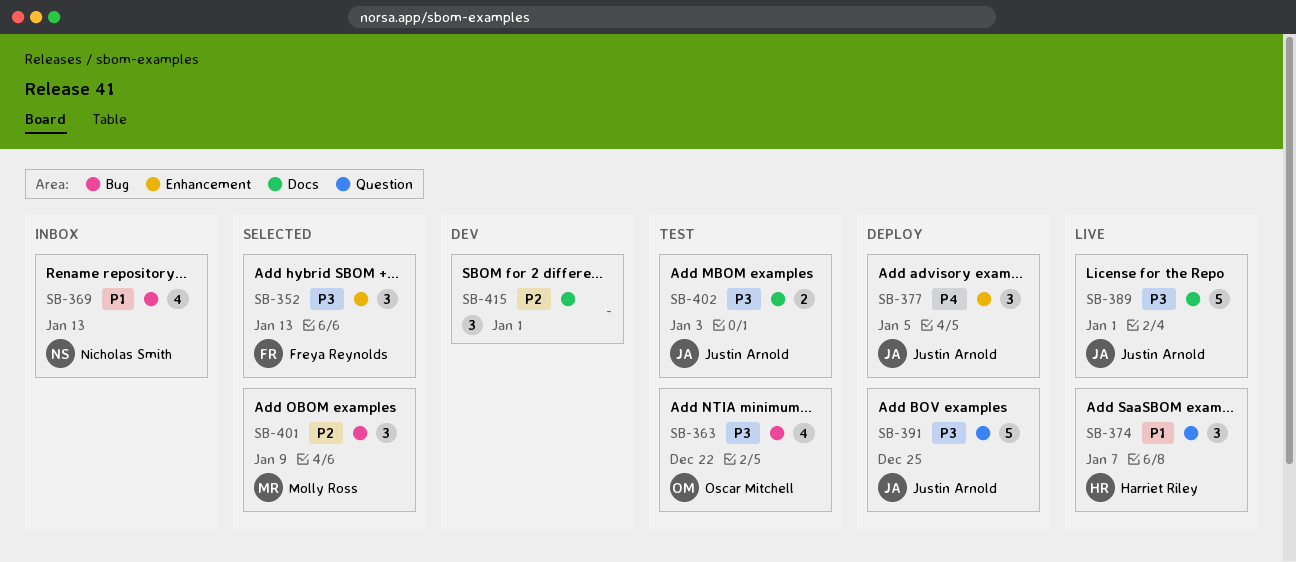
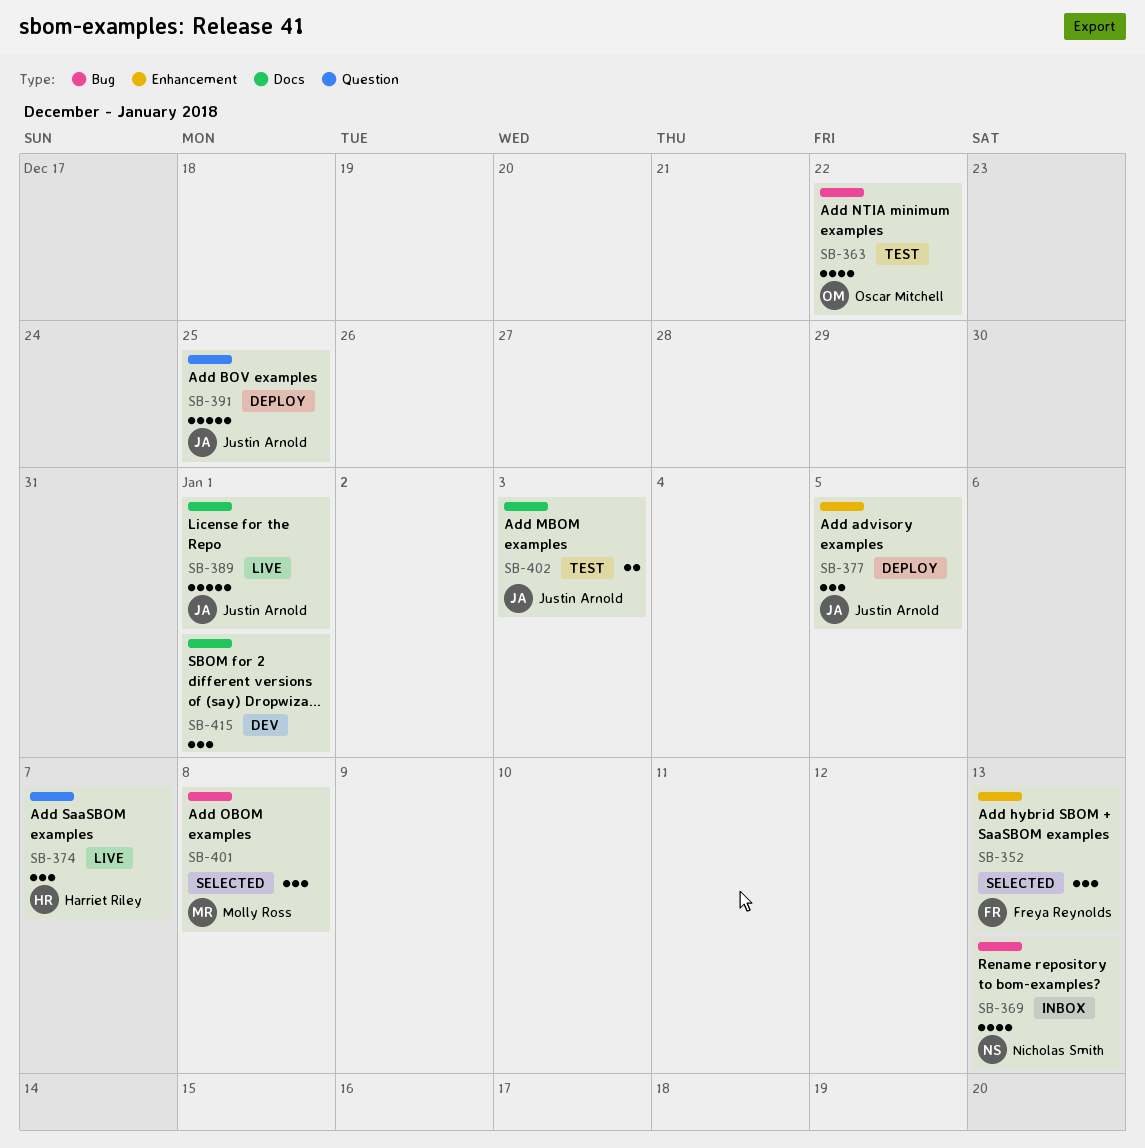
SB-401, due: Jan 9 -> Jan 8

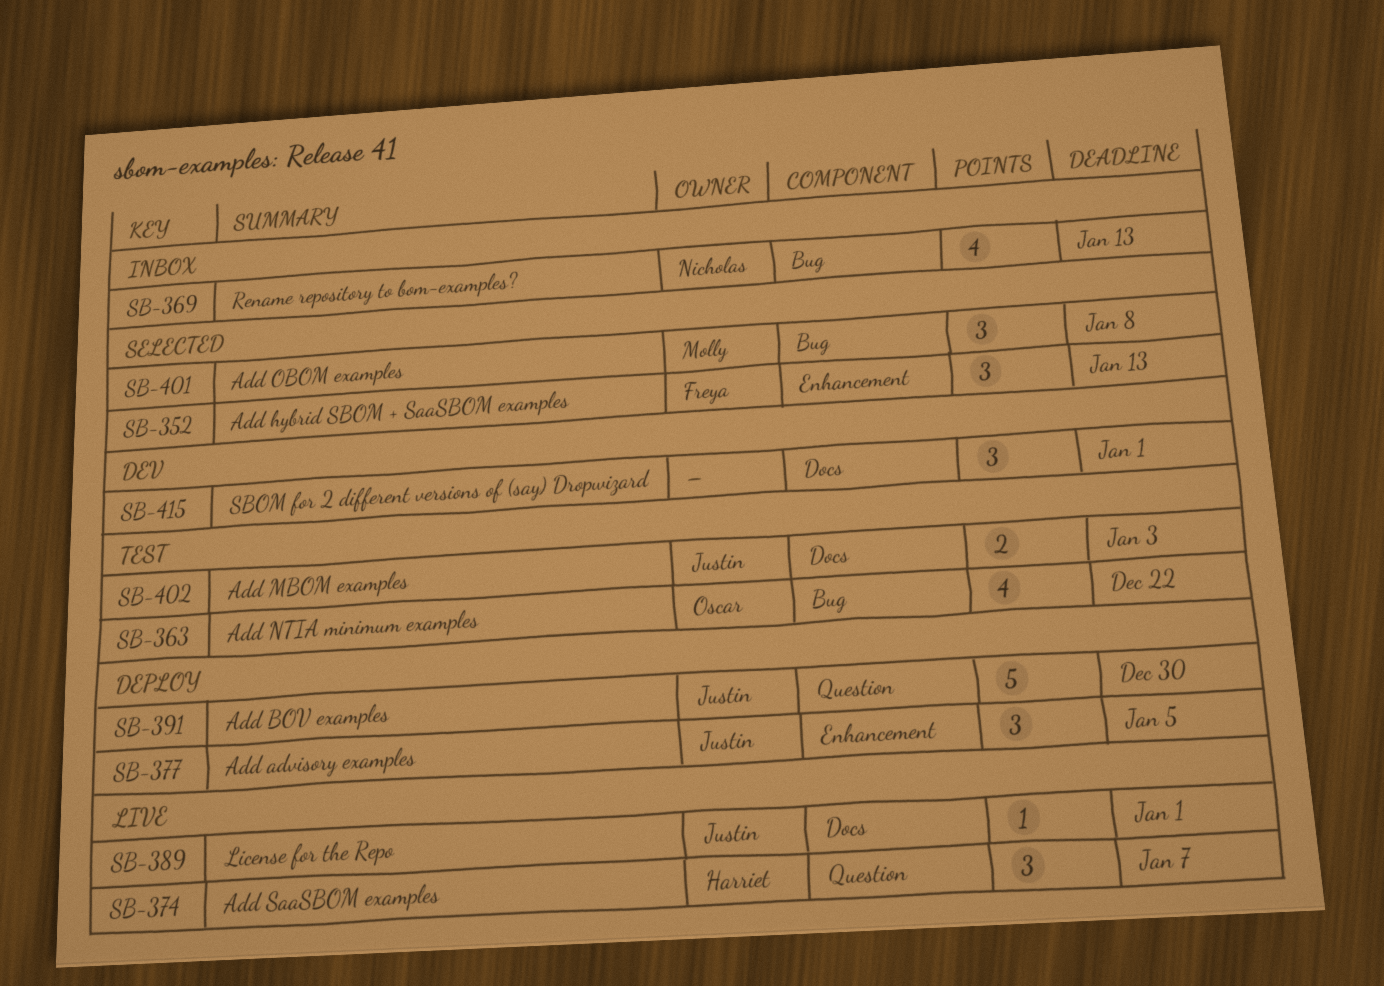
SB-389, estimate: 5 -> 1
SB-391, due: Dec 25 -> Dec 30

